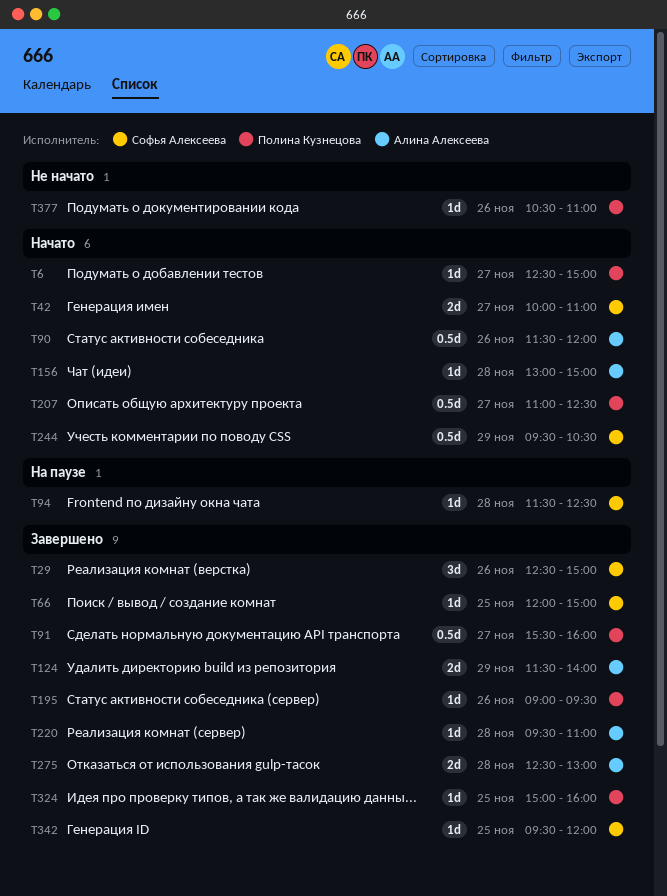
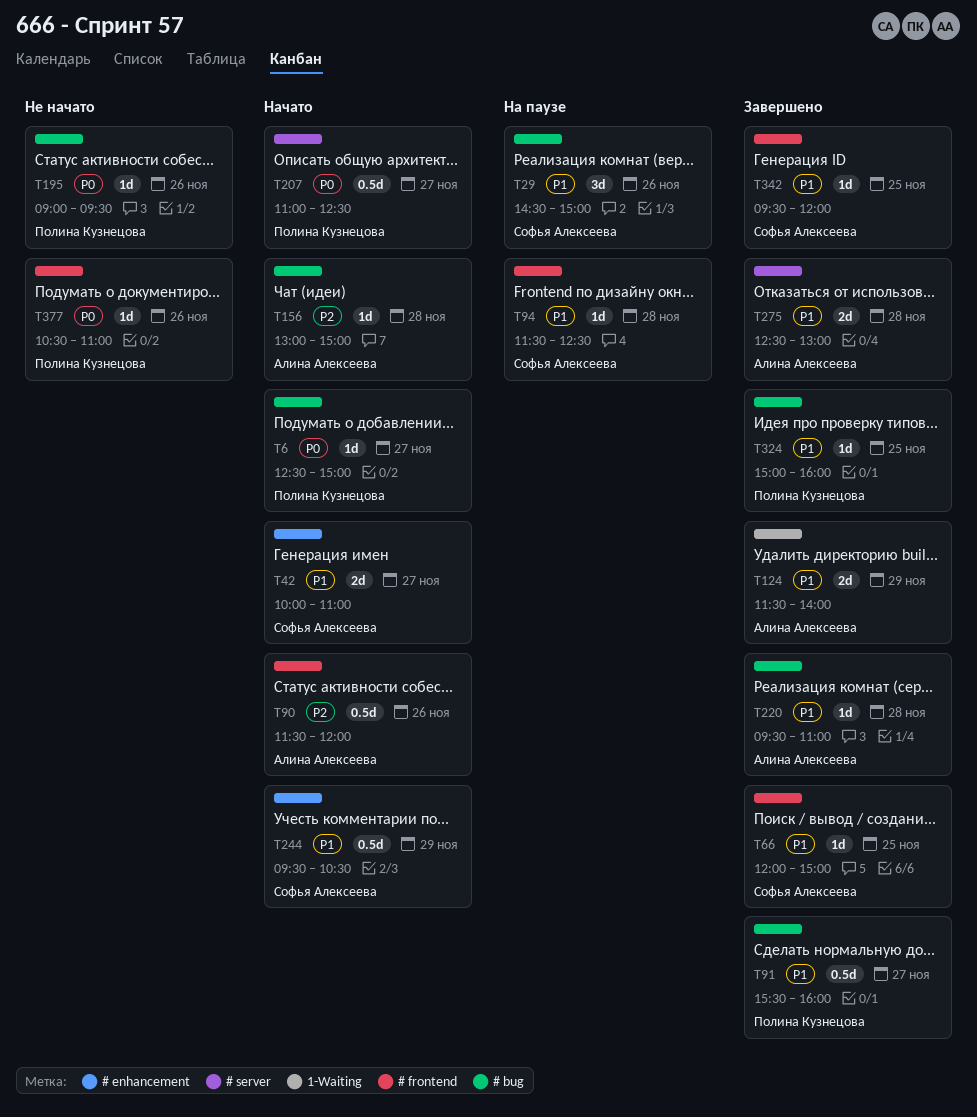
T29, status: Завершено -> На паузе
T29, begins: 12:30 -> 14:30
T195, status: Завершено -> Не начато

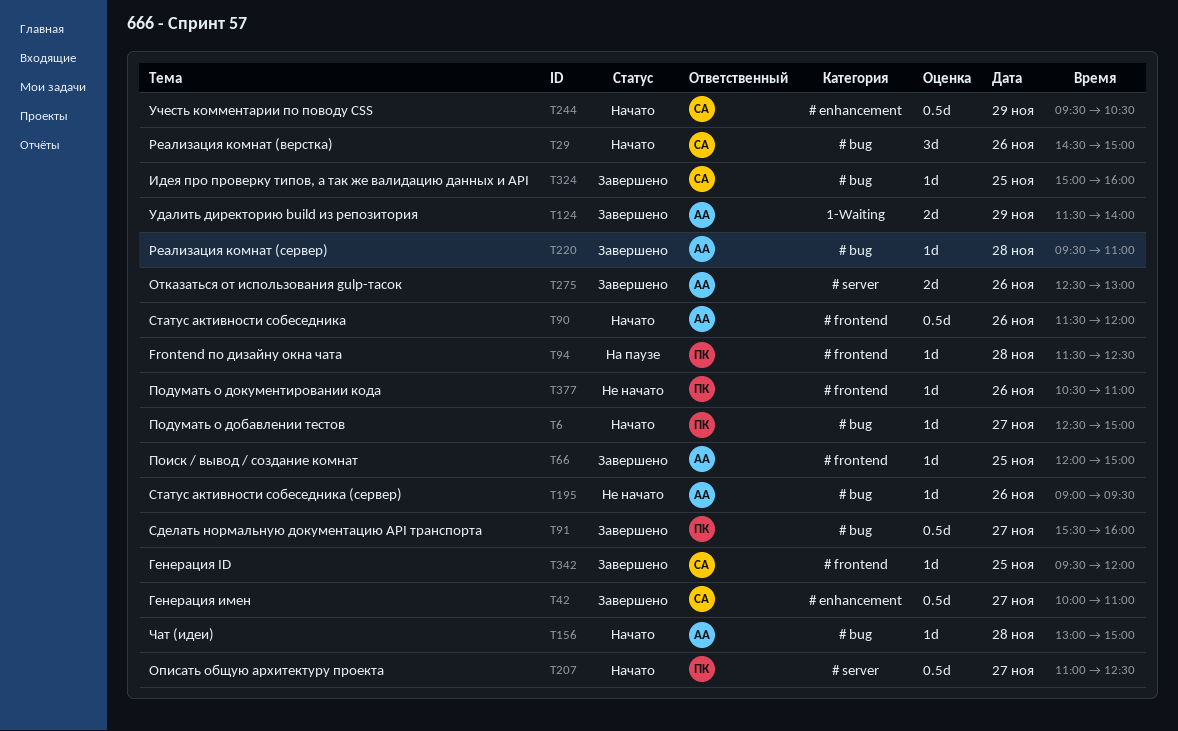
T29, status: На паузе -> Начато
T42, status: Начато -> Завершено
T42, estimate: 2d -> 0.5d
T66, owner: Софья Алексеева -> Алина Алексеева
T94, owner: Софья Алексеева -> Полина Кузнецова
T195, owner: Полина Кузнецова -> Алина Алексеева
T275, day: Nov 28 -> Nov 26
T324, owner: Полина Кузнецова -> Софья Алексеева

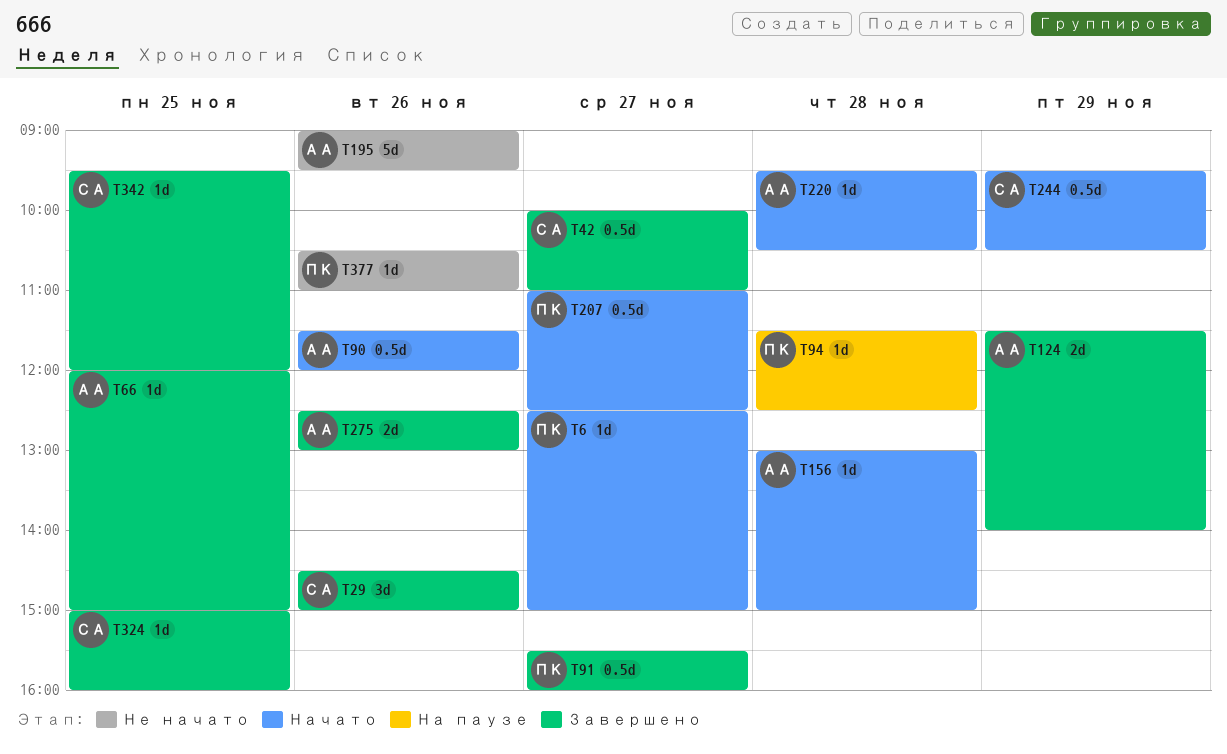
T29, status: Начато -> Завершено
T195, estimate: 1d -> 5d
T220, status: Завершено -> Начато
T220, ends: 11:00 -> 10:30

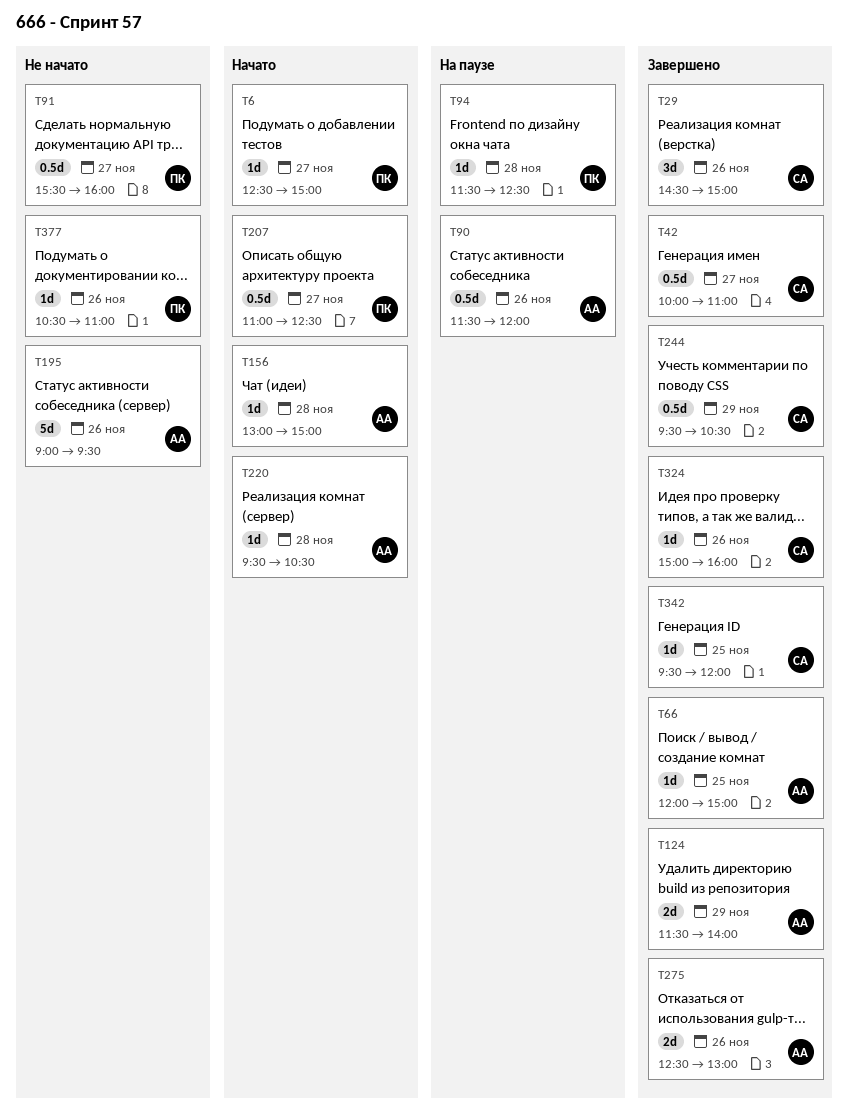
T90, status: Начато -> На паузе
T91, status: Завершено -> Не начато
T244, status: Начато -> Завершено
T324, day: Nov 25 -> Nov 26

